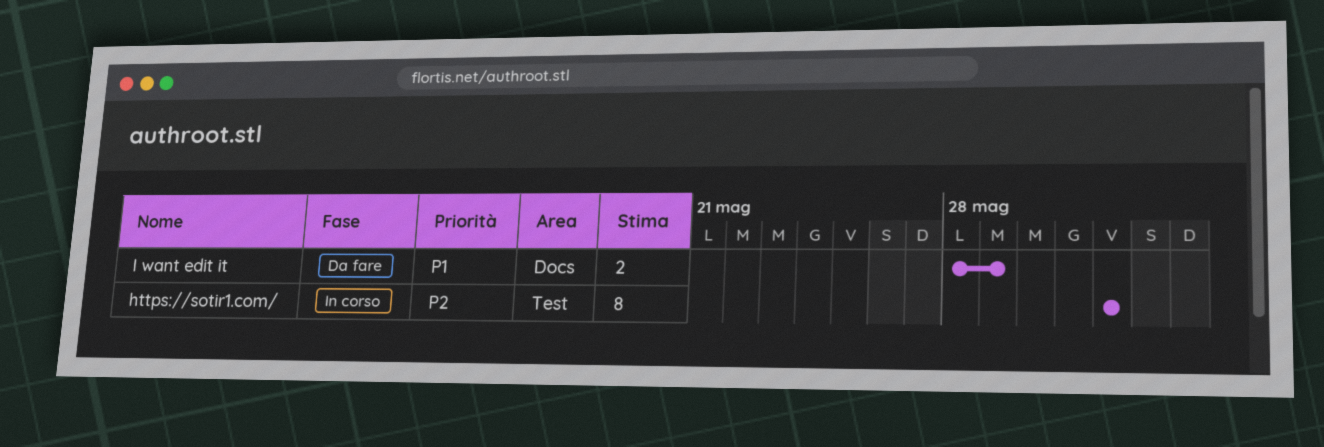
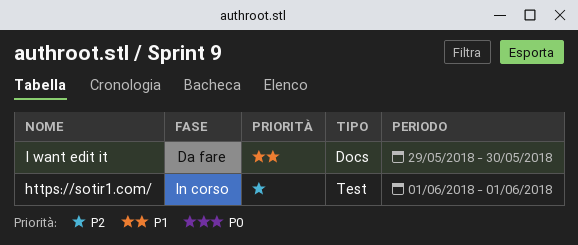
I want edit it, start: May 28 -> May 29
I want edit it, due: May 29 -> May 30

